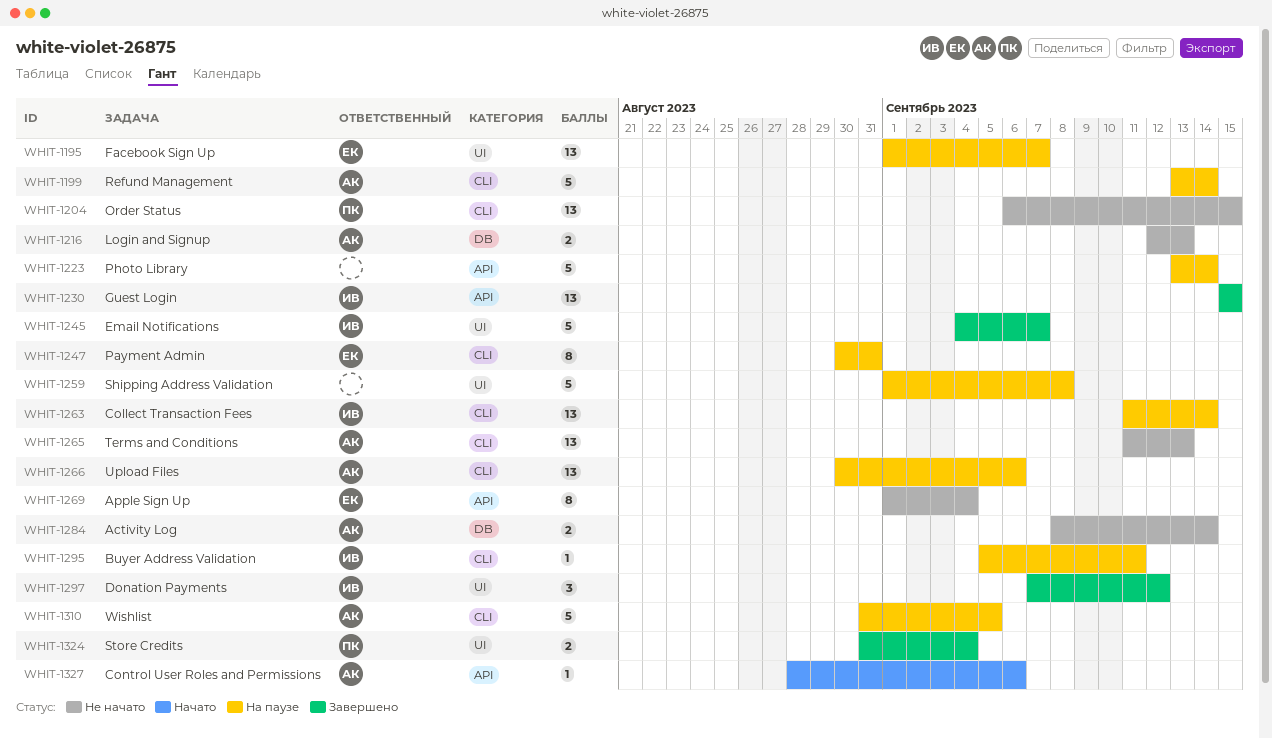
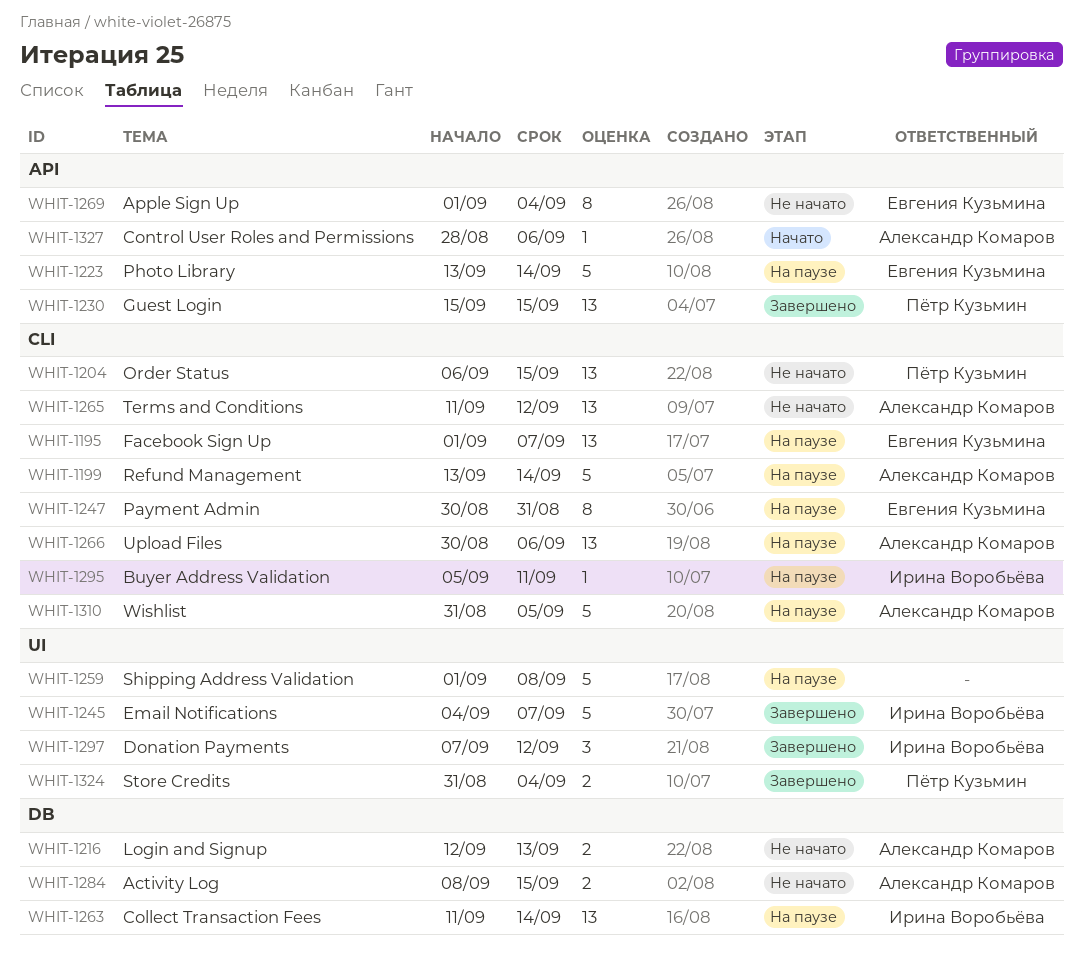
WHIT-1195, label: UI -> CLI
WHIT-1223, owner: none -> Евгения Кузьмина
WHIT-1230, owner: Ирина Воробьёва -> Пётр Кузьмин
WHIT-1263, label: CLI -> DB
WHIT-1265, due: Sep 13 -> Sep 12
WHIT-1284, due: Sep 14 -> Sep 15

